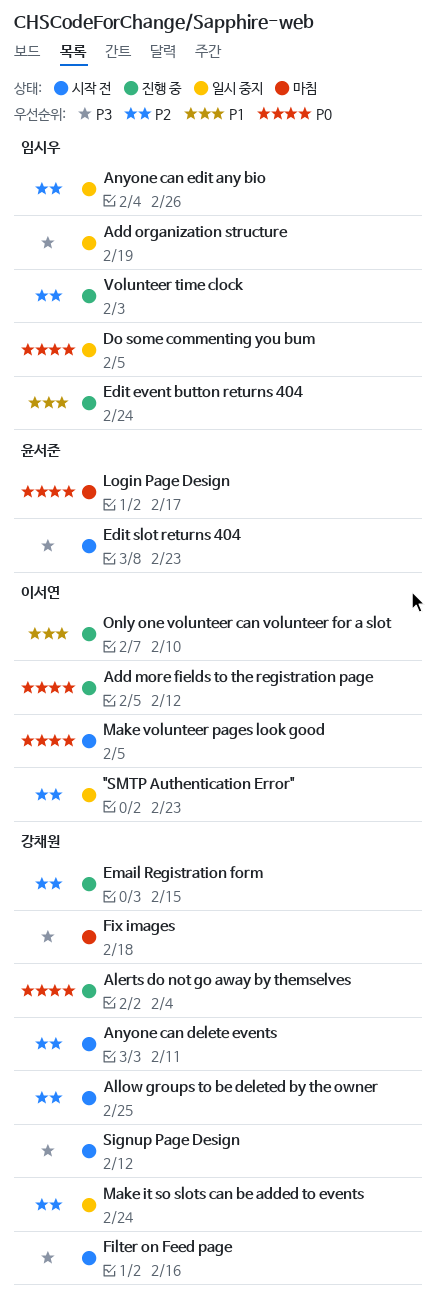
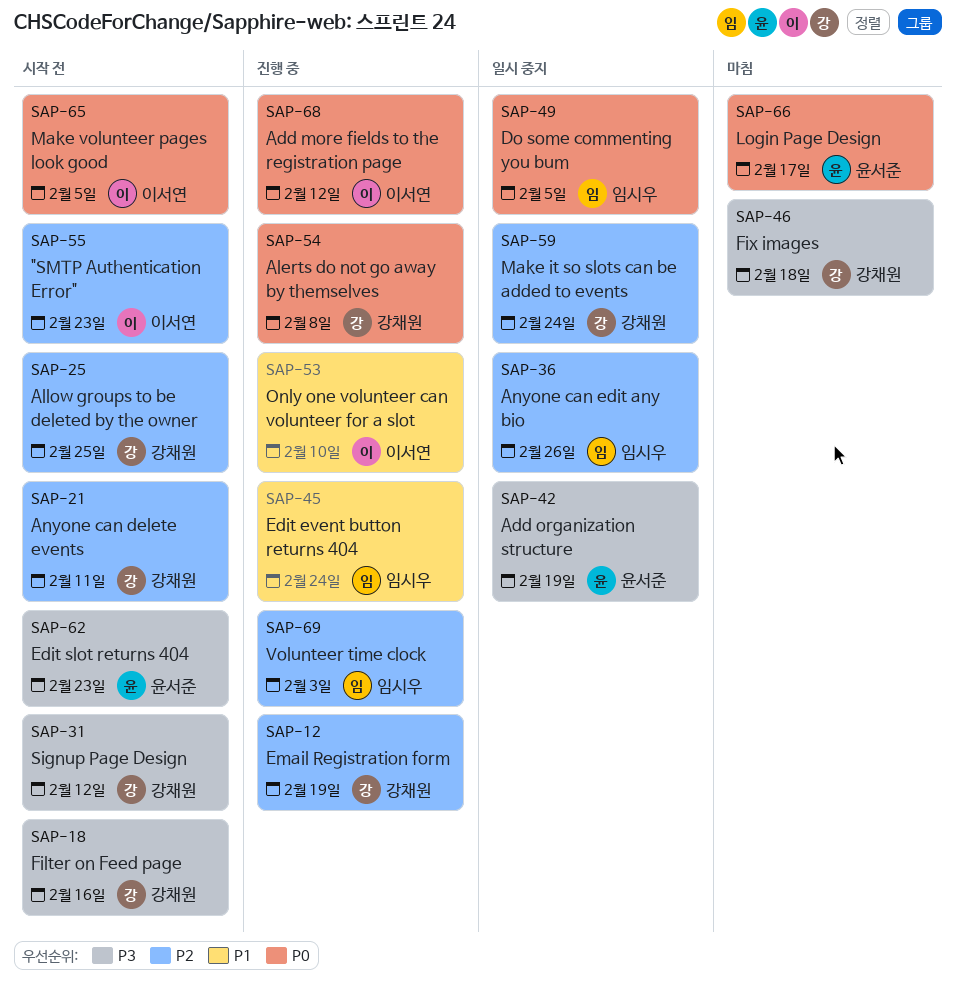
"SMTP Authentication Error", status: 일시 중지 -> 시작 전
Add organization structure, owner: 임시우 -> 윤서준
Alerts do not go away by themselves, due: Feb 4 -> Feb 8
Email Registration form, due: Feb 15 -> Feb 19

